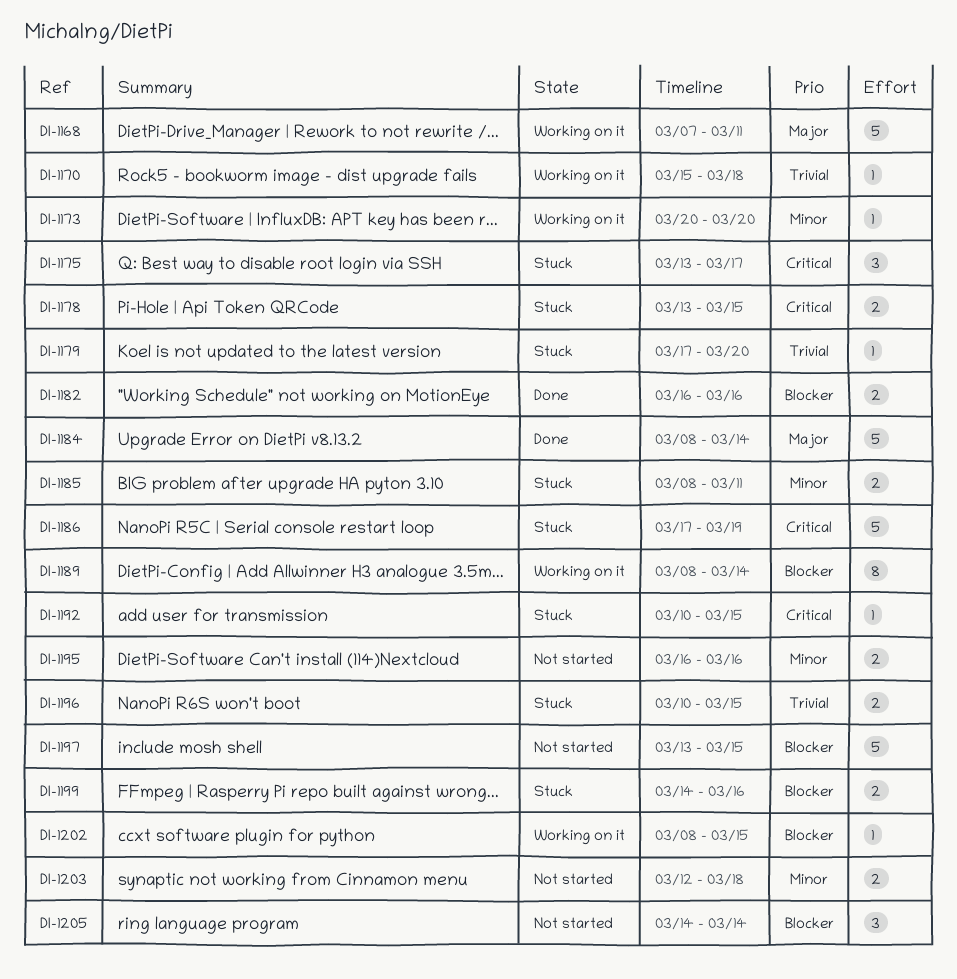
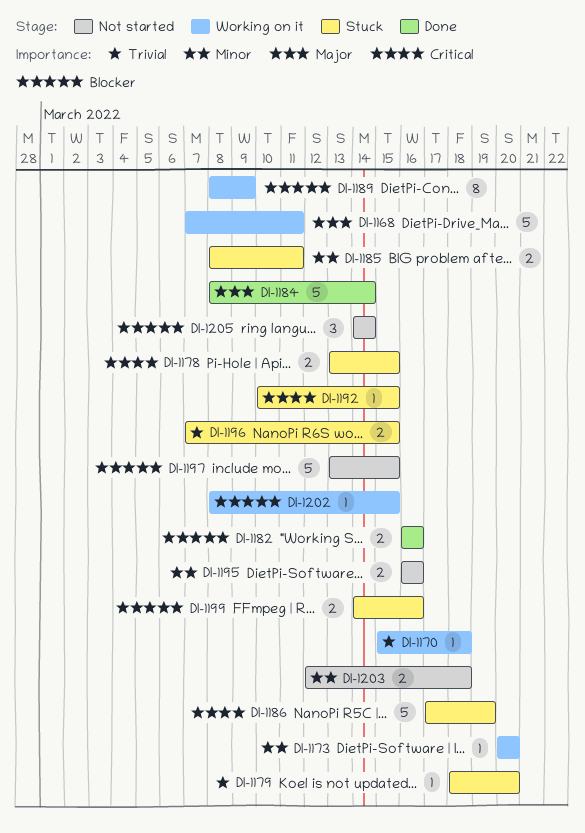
DI-1175: present -> none
DI-1179, start: Mar 17 -> Mar 18
DI-1189, due: Mar 14 -> Mar 9
DI-1196, start: Mar 10 -> Mar 7

